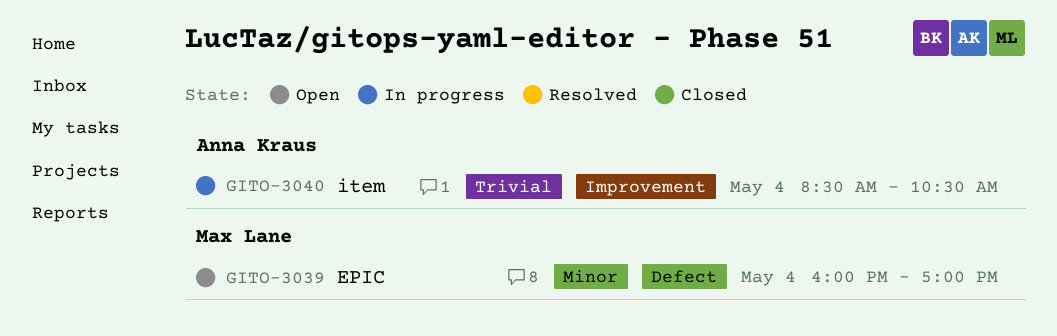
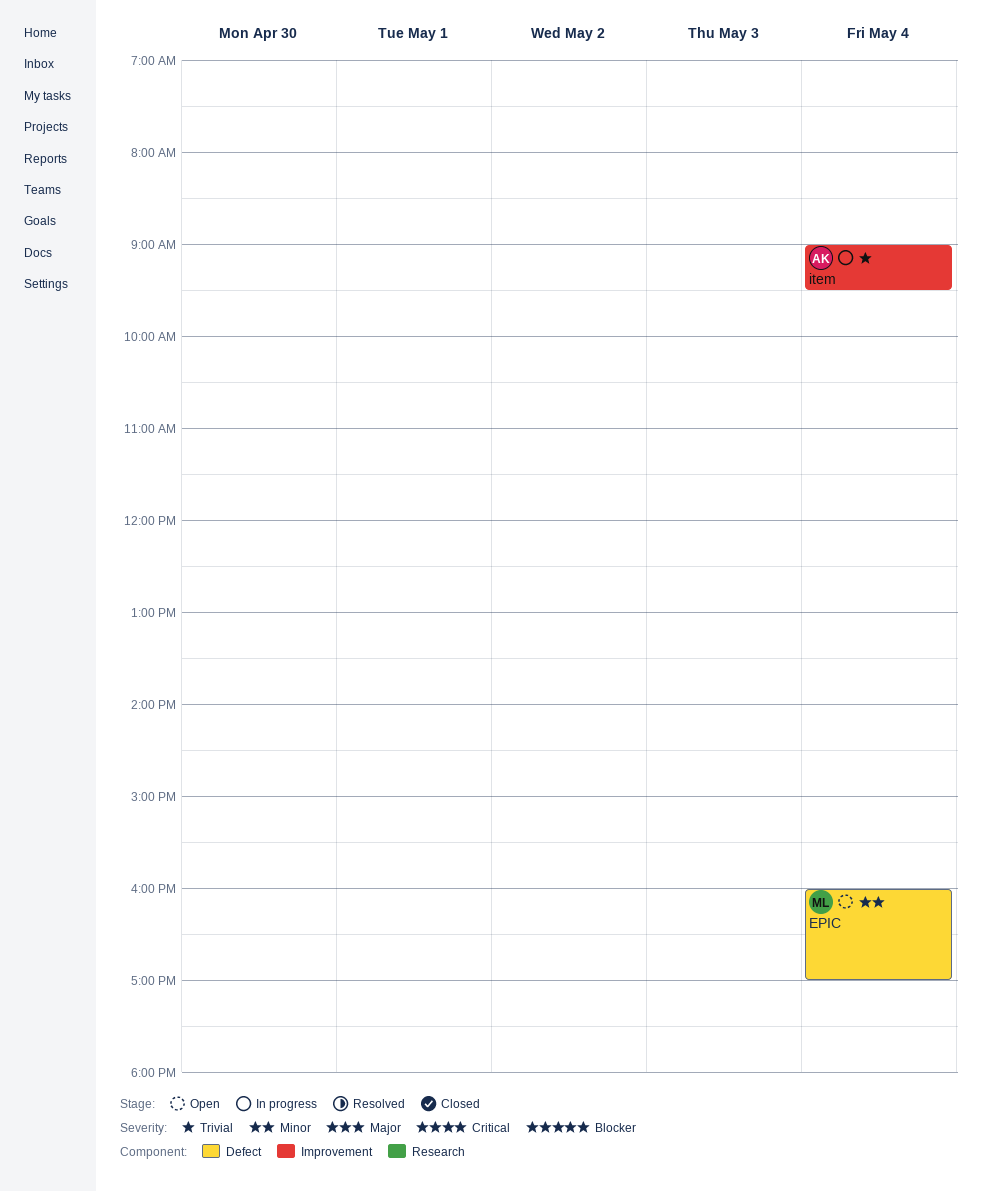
item, begins: 08:30 -> 09:00
item, ends: 10:30 -> 09:30

